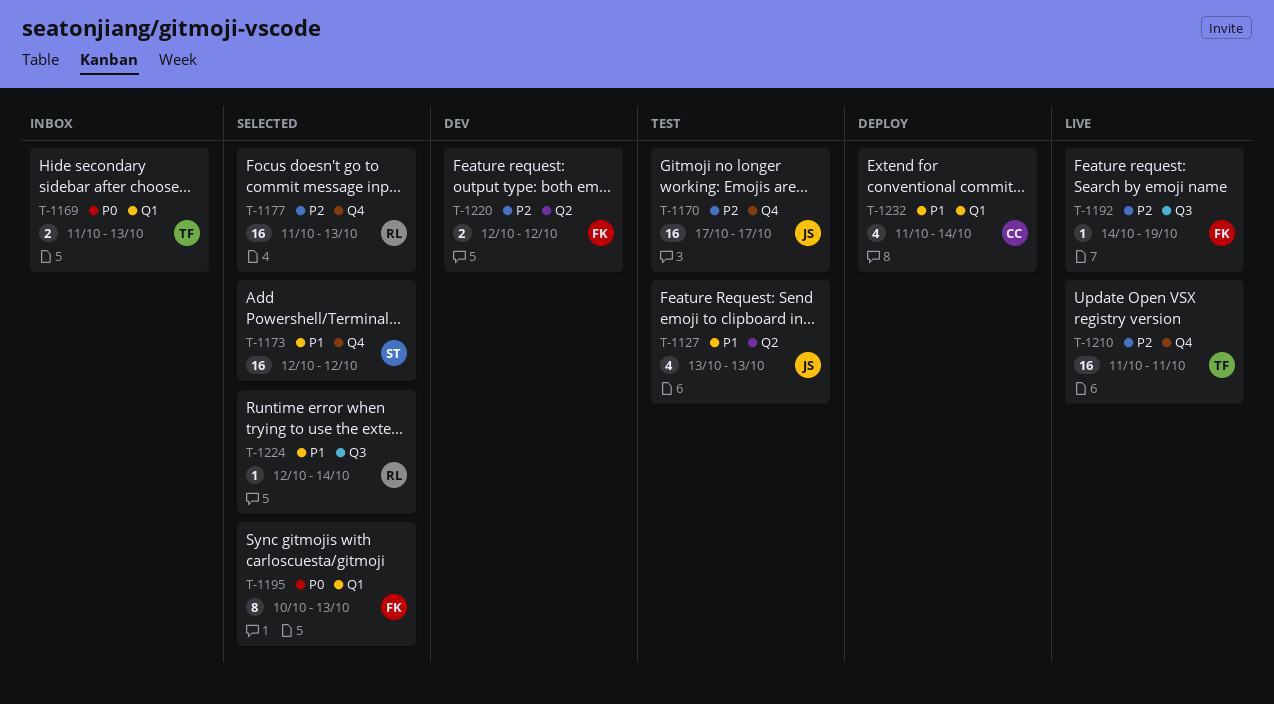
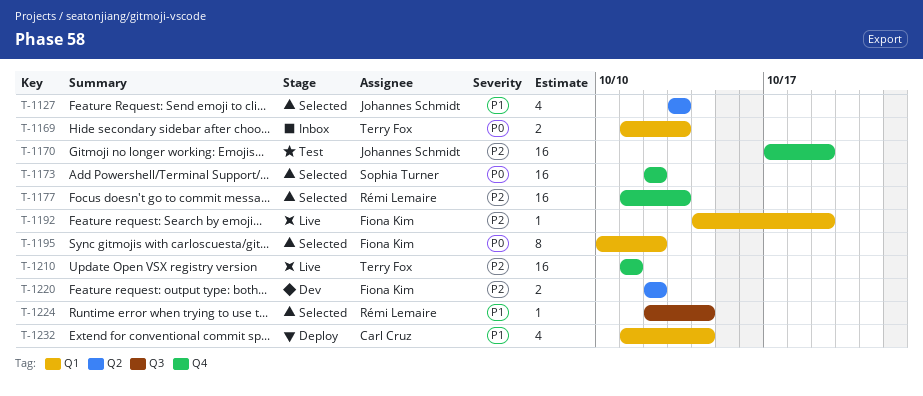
T-1127, status: Test -> Selected
T-1170, due: Oct 17 -> Oct 19
T-1173, priority: P1 -> P0
T-1192, label: Q3 -> Q1
T-1195, due: Oct 13 -> Oct 12

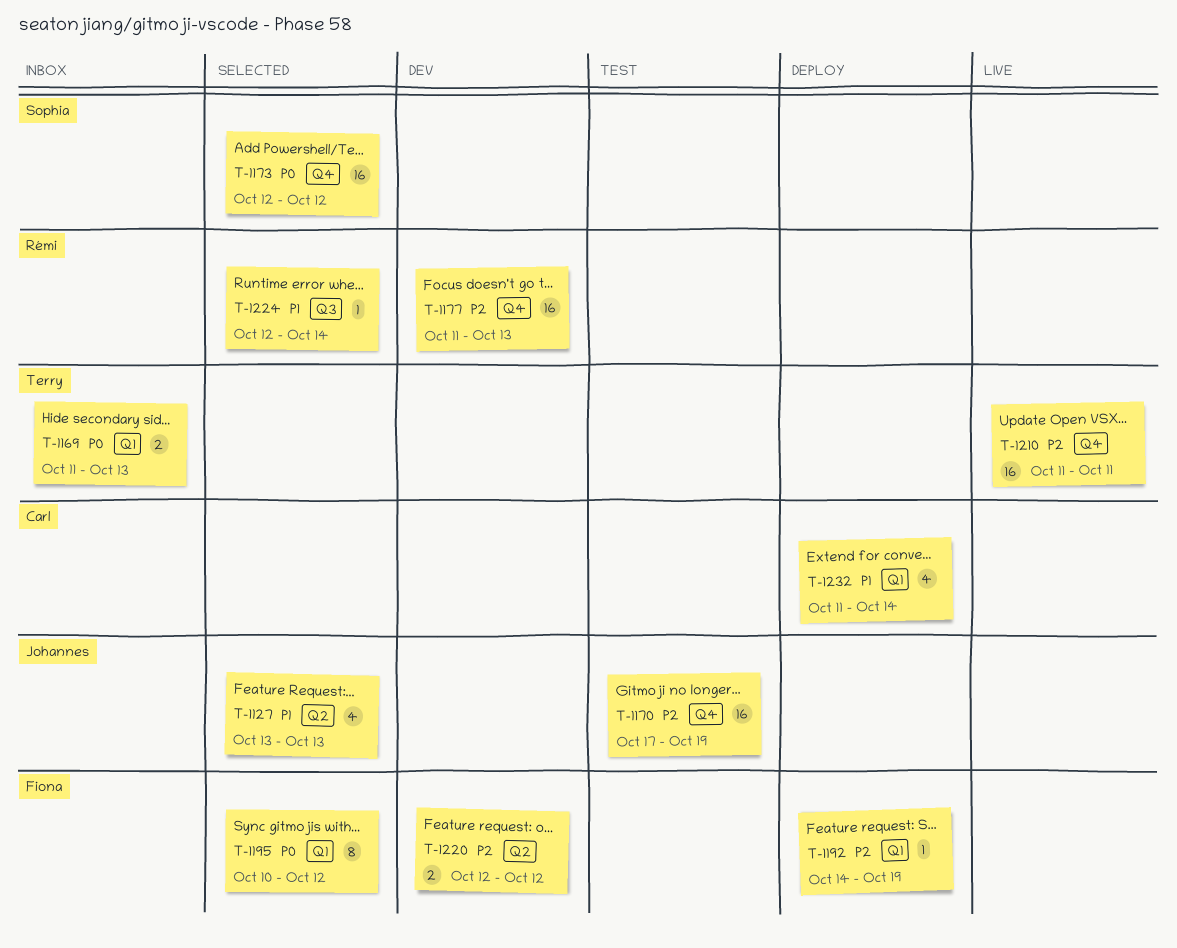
T-1177, status: Selected -> Dev
T-1192, status: Live -> Deploy

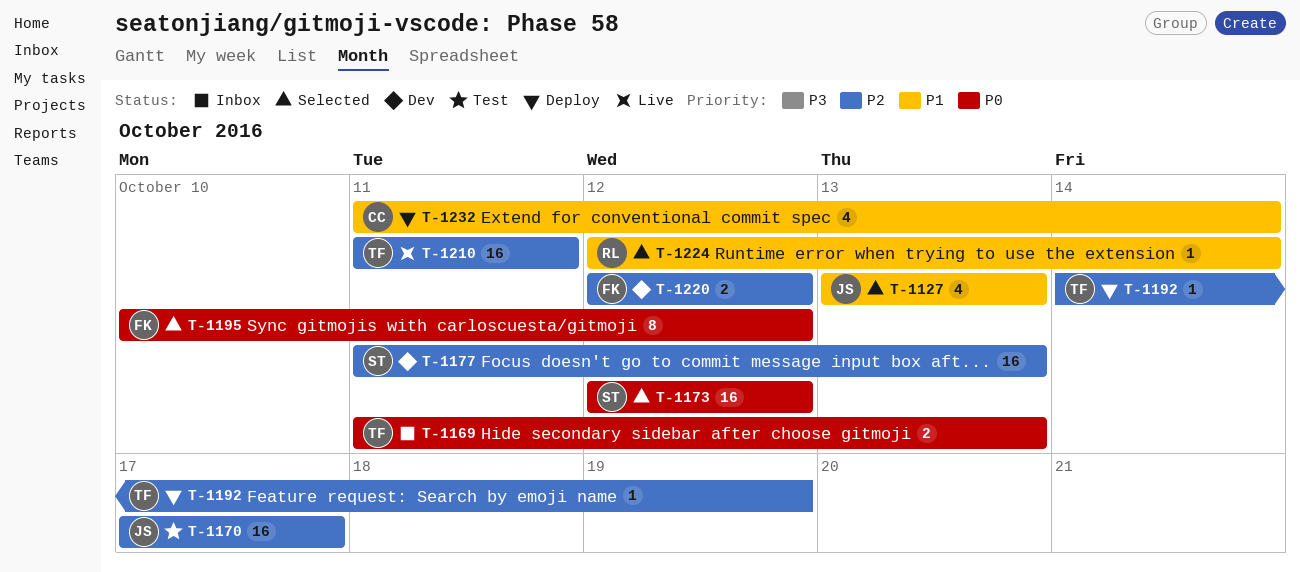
T-1170, due: Oct 19 -> Oct 17
T-1177, owner: Rémi -> Sophia
T-1192, owner: Fiona -> Terry

